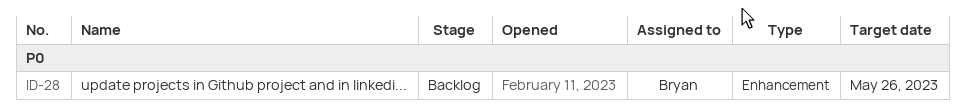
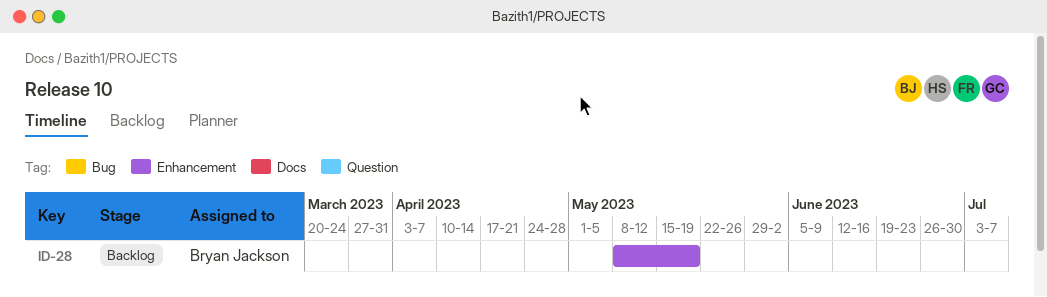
ID-28, due: May 26 -> May 19

